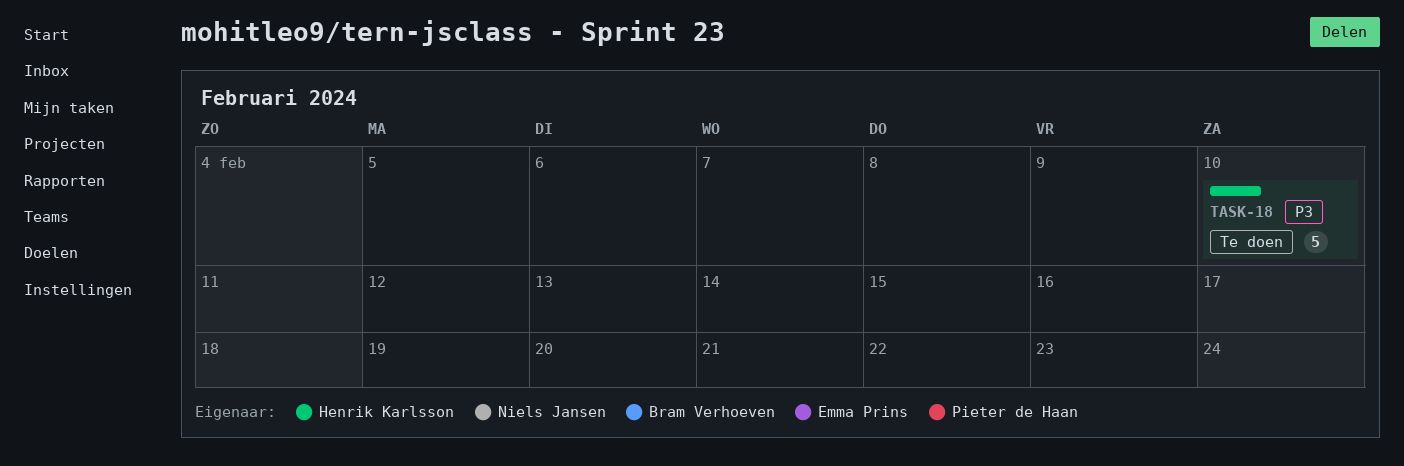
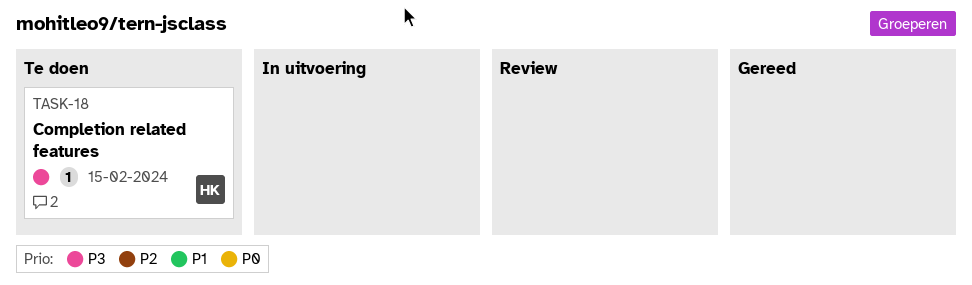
TASK-18, estimate: 5 -> 1
TASK-18, due: Feb 10 -> Feb 15

